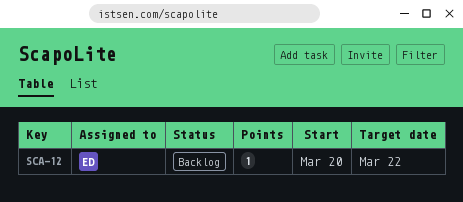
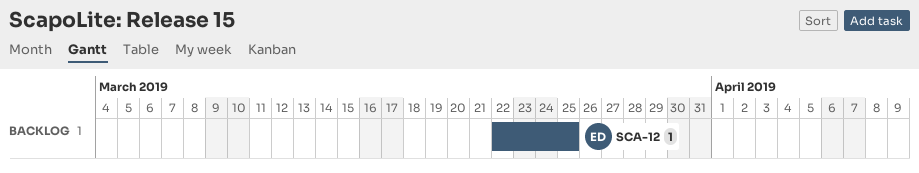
SCA-12, start: Mar 20 -> Mar 22
SCA-12, due: Mar 22 -> Mar 25

